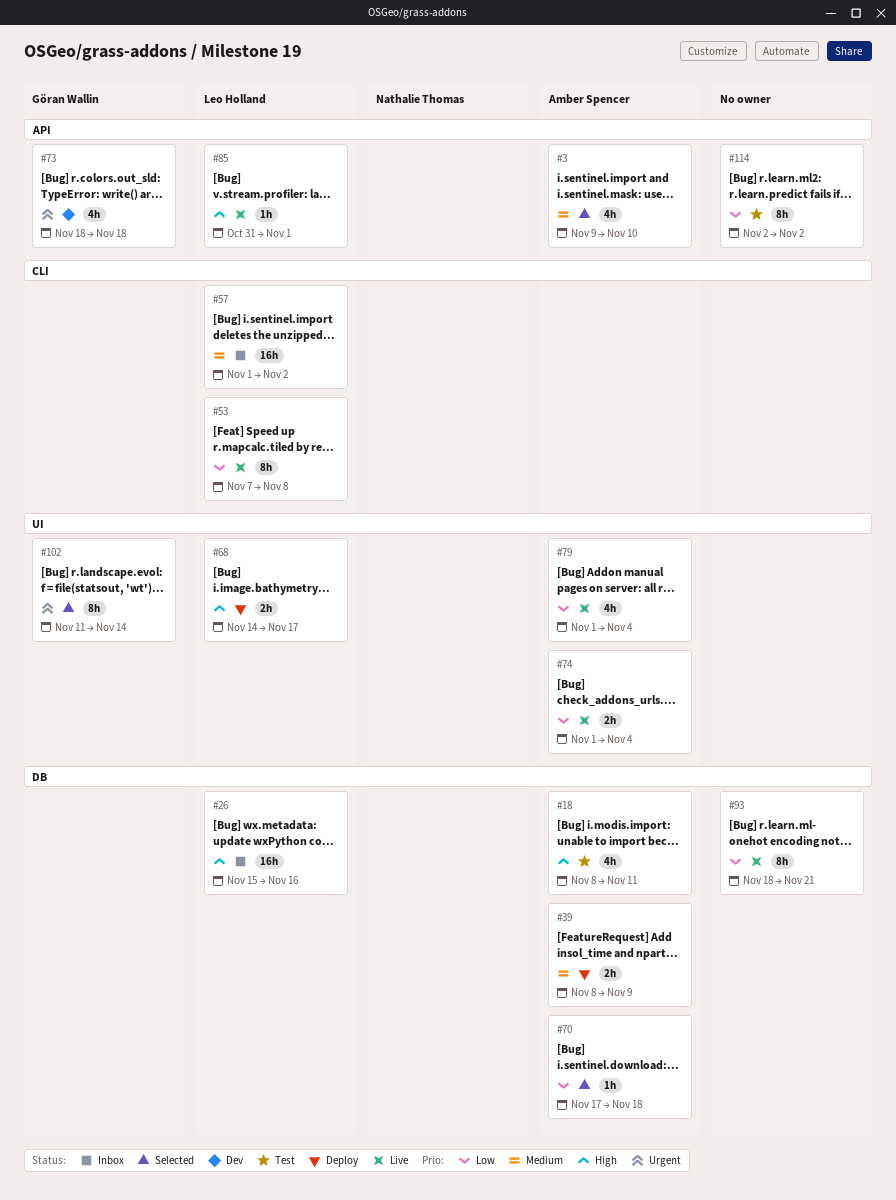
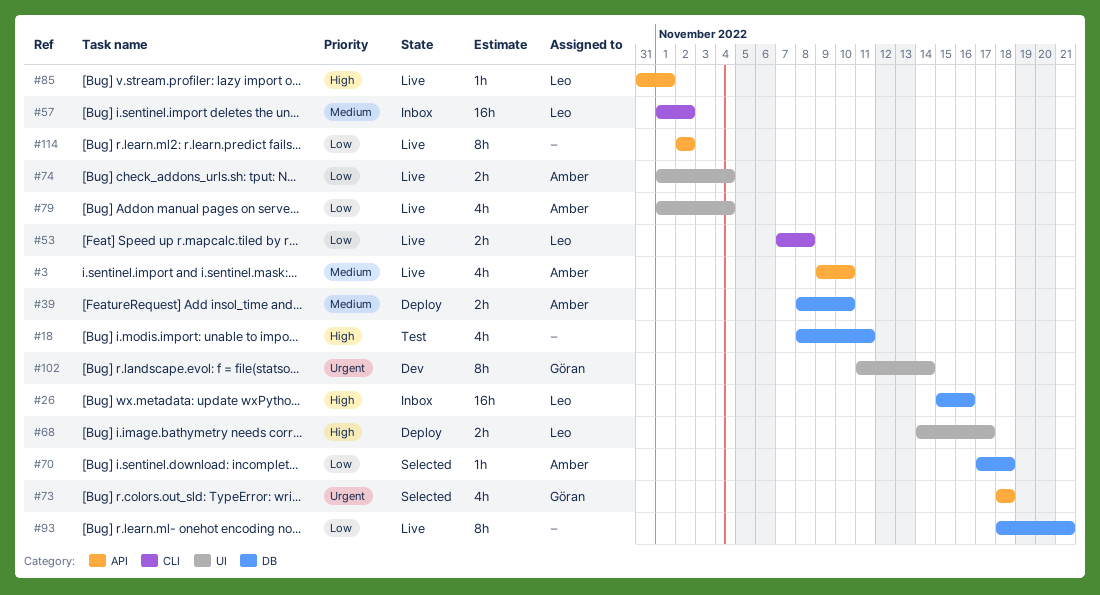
#3, status: Selected -> Live
#18, owner: Amber Spencer -> none
#39, due: Nov 9 -> Nov 10
#53, estimate: 8h -> 2h
#73, status: Dev -> Selected
#102, status: Selected -> Dev
#114, status: Test -> Live

